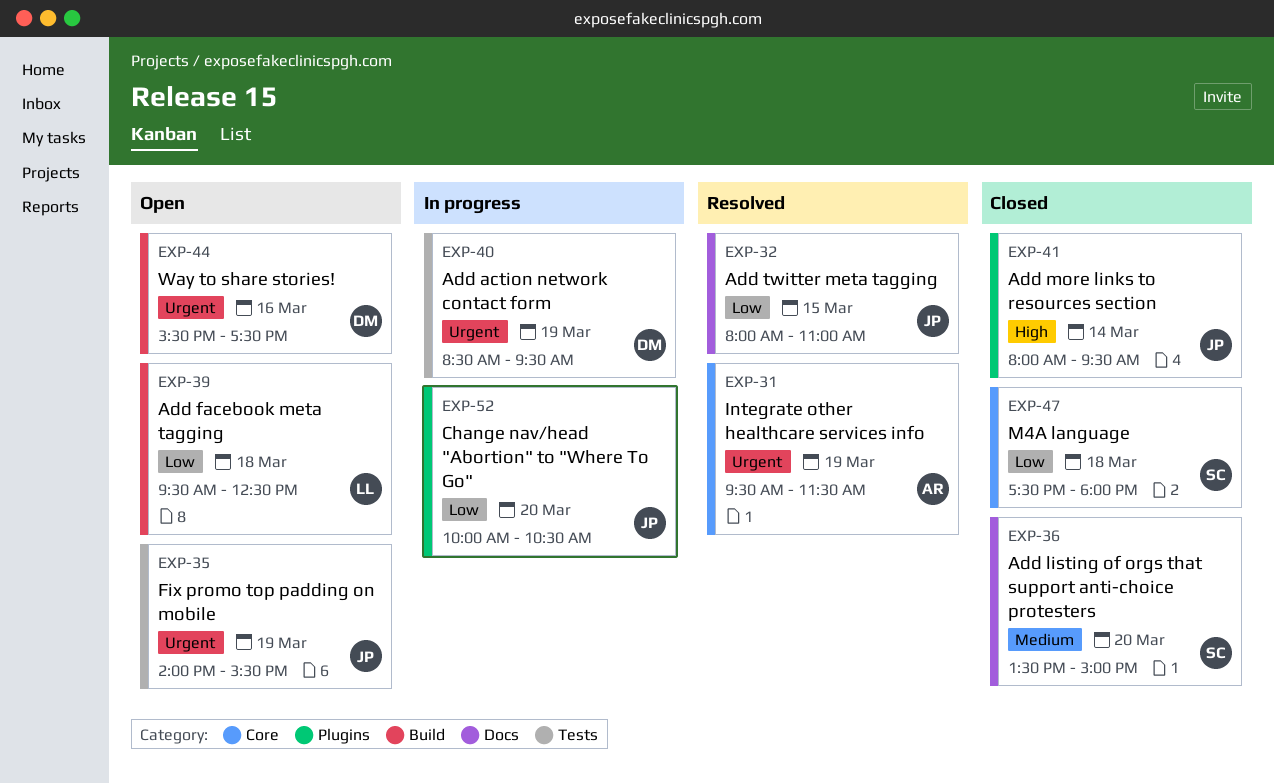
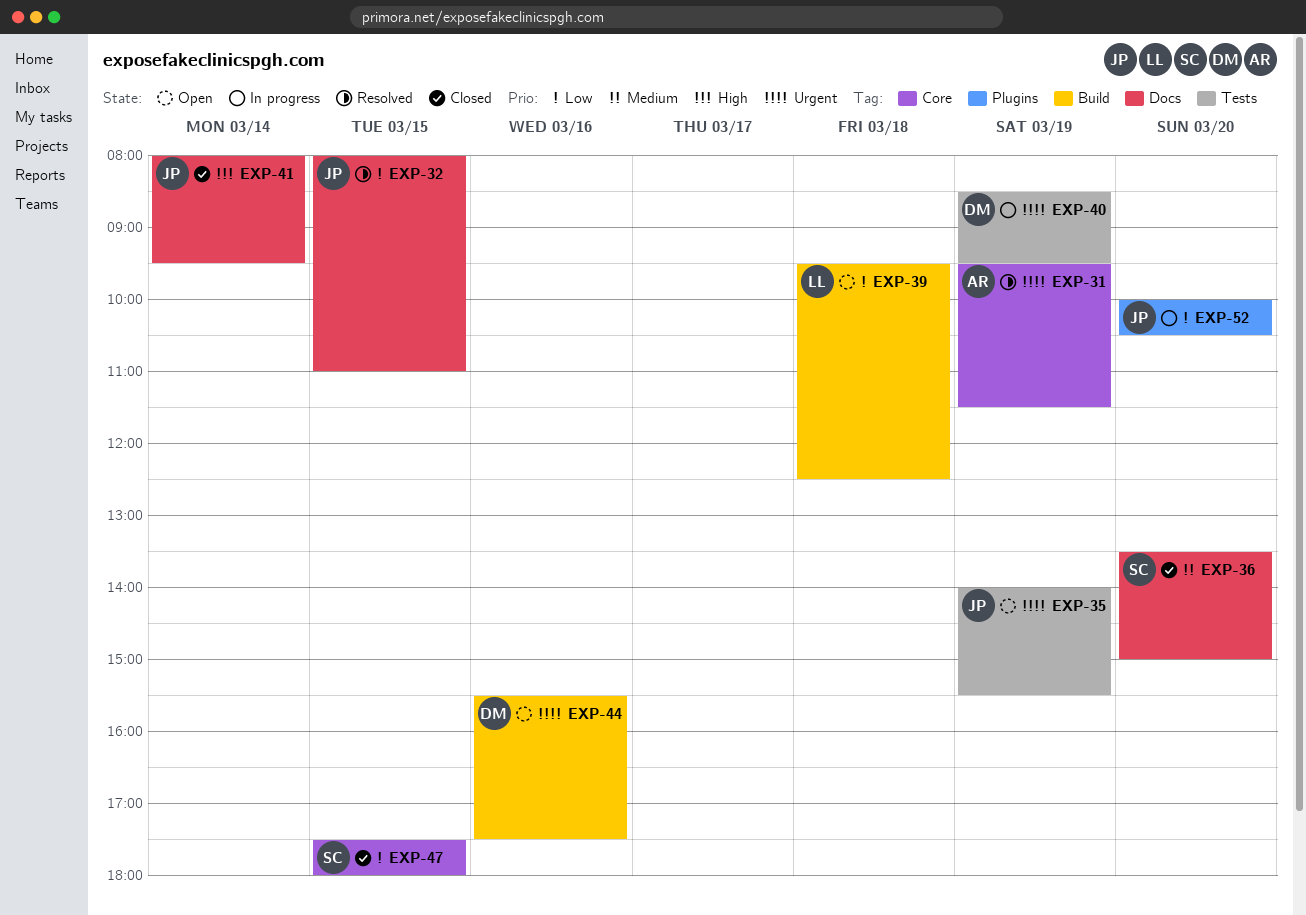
EXP-41, label: Plugins -> Docs
EXP-47, day: Mar 18 -> Mar 15

